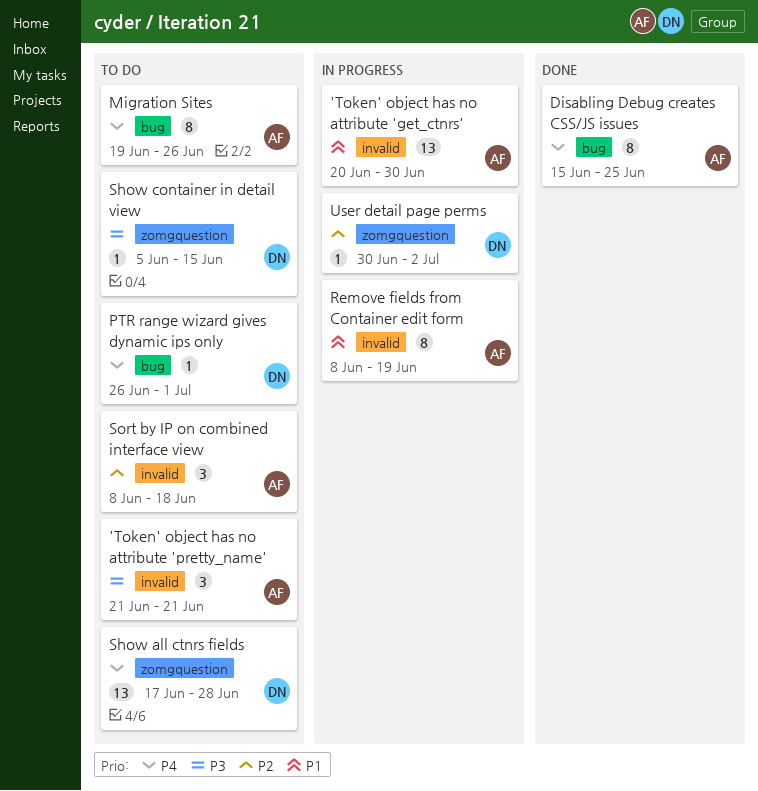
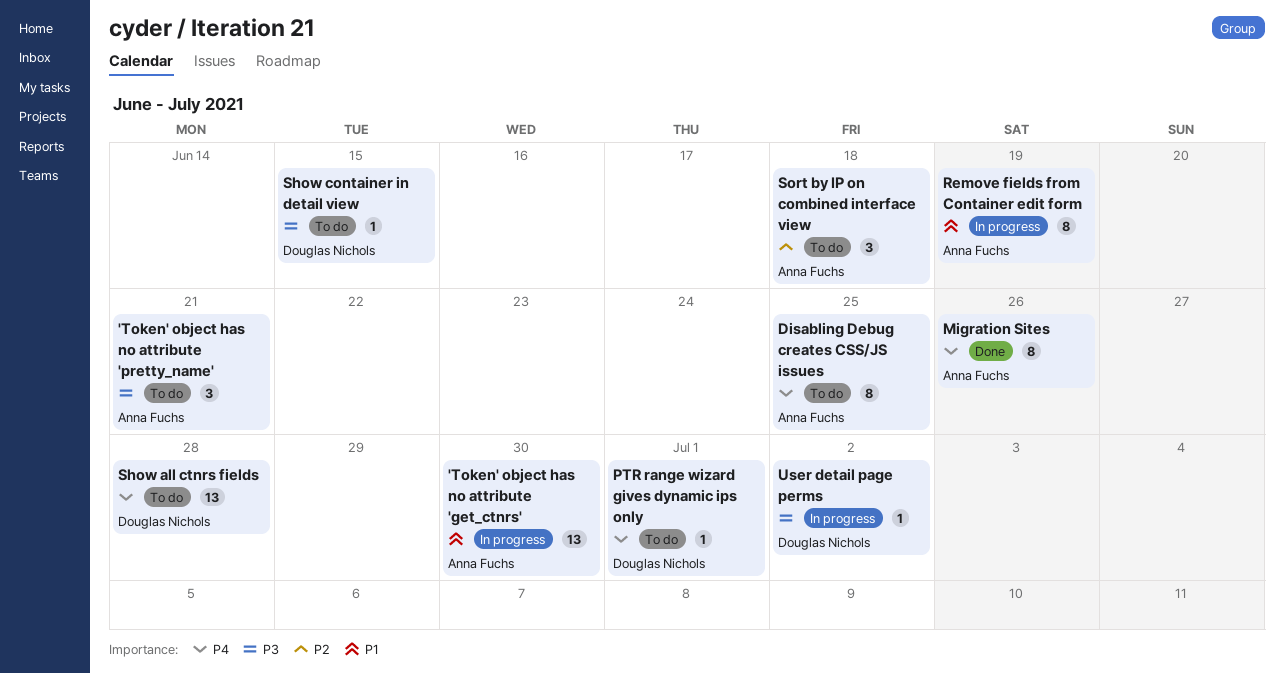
Disabling Debug creates CSS/JS issues, status: Done -> To do
Migration Sites, status: To do -> Done
User detail page perms, priority: P2 -> P3

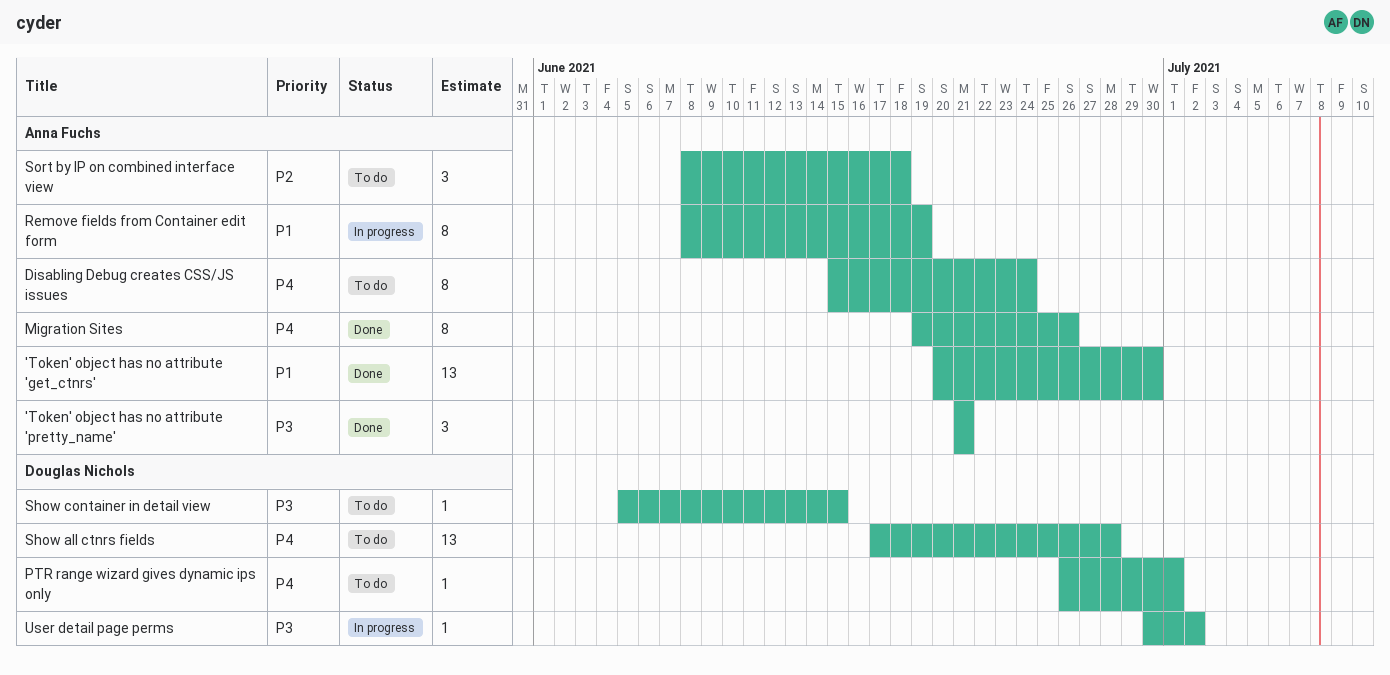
'Token' object has no attribute 'get_ctnrs', status: In progress -> Done
'Token' object has no attribute 'pretty_name', status: To do -> Done
Disabling Debug creates CSS/JS issues, due: Jun 25 -> Jun 24

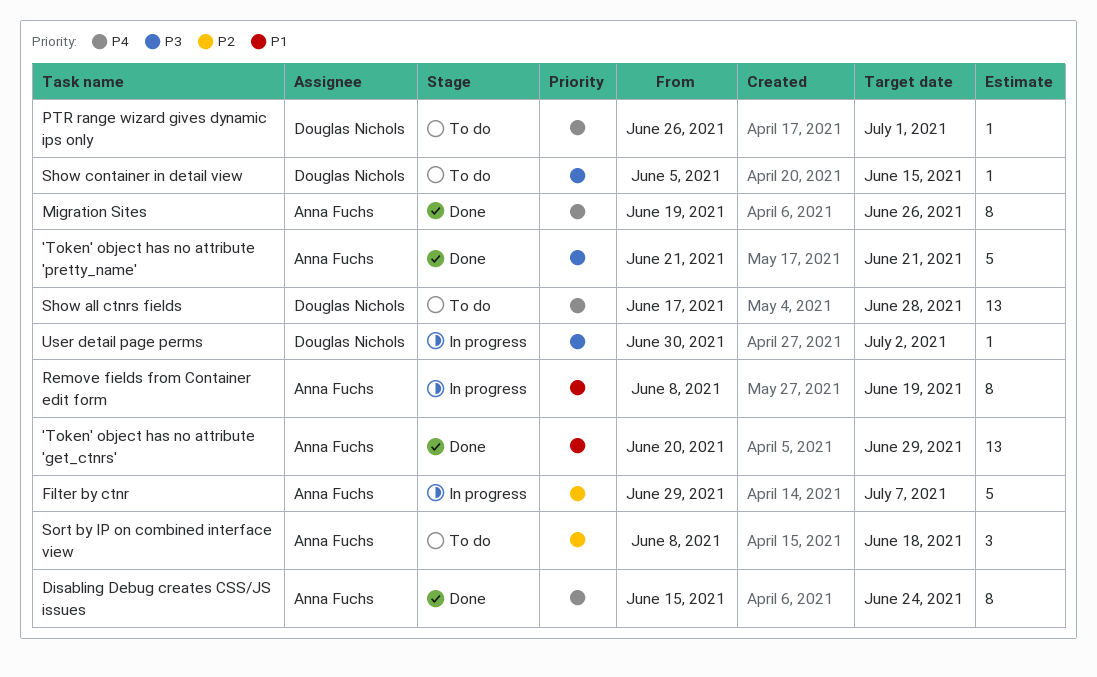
'Token' object has no attribute 'get_ctnrs', due: Jun 30 -> Jun 29
'Token' object has no attribute 'pretty_name', estimate: 3 -> 5
Disabling Debug creates CSS/JS issues, status: To do -> Done
Filter by ctnr: none -> present

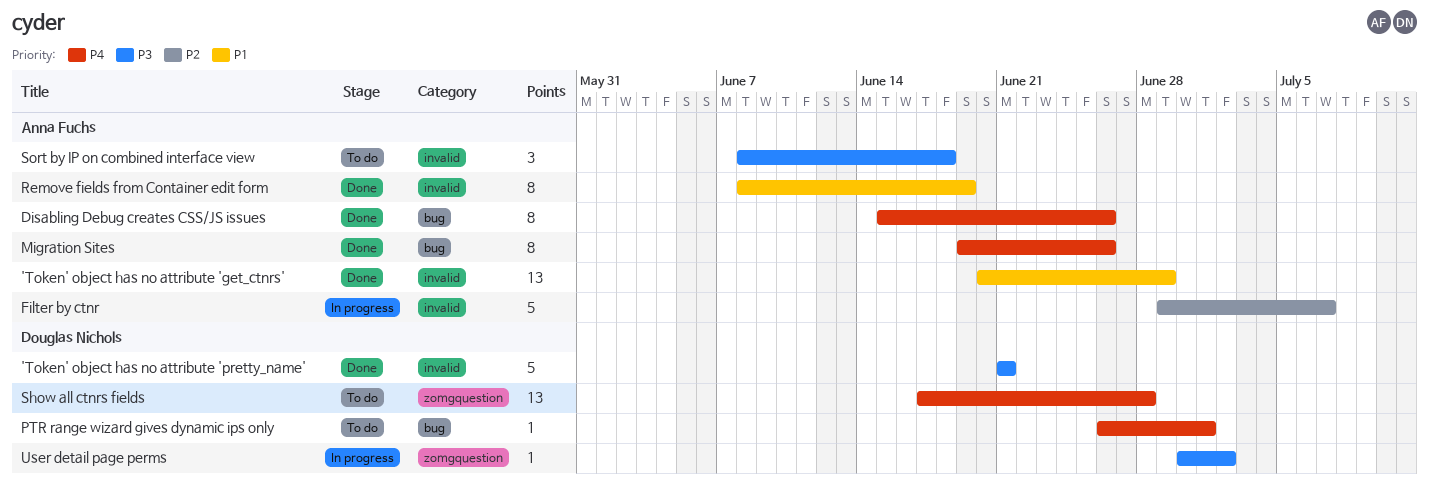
'Token' object has no attribute 'pretty_name', owner: Anna Fuchs -> Douglas Nichols
Disabling Debug creates CSS/JS issues, due: Jun 24 -> Jun 26
Remove fields from Container edit form, status: In progress -> Done
Show container in detail view: present -> none
Sort by IP on combined interface view, priority: P2 -> P3

